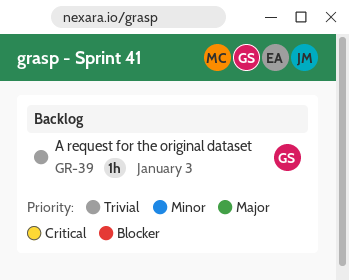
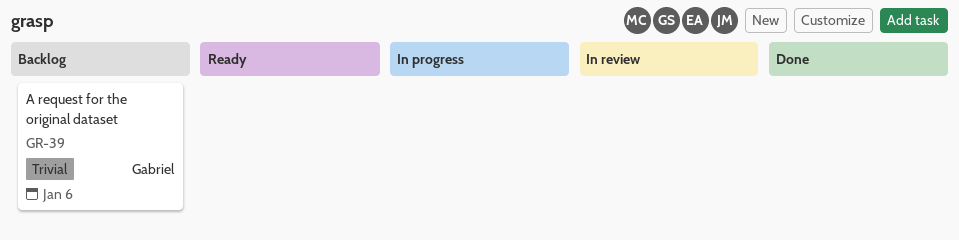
GR-39, due: Jan 3 -> Jan 6

